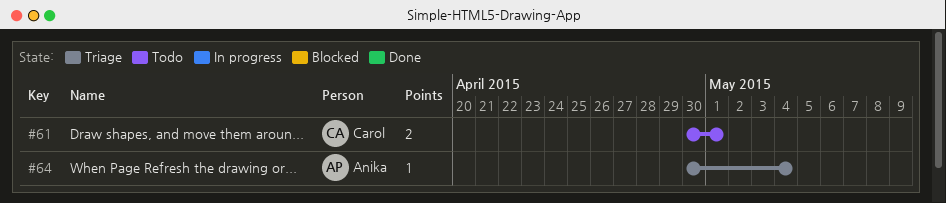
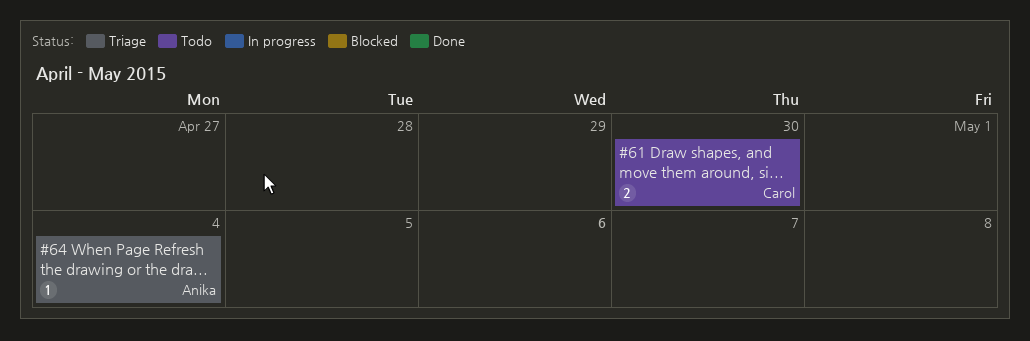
#61, due: May 1 -> Apr 30

